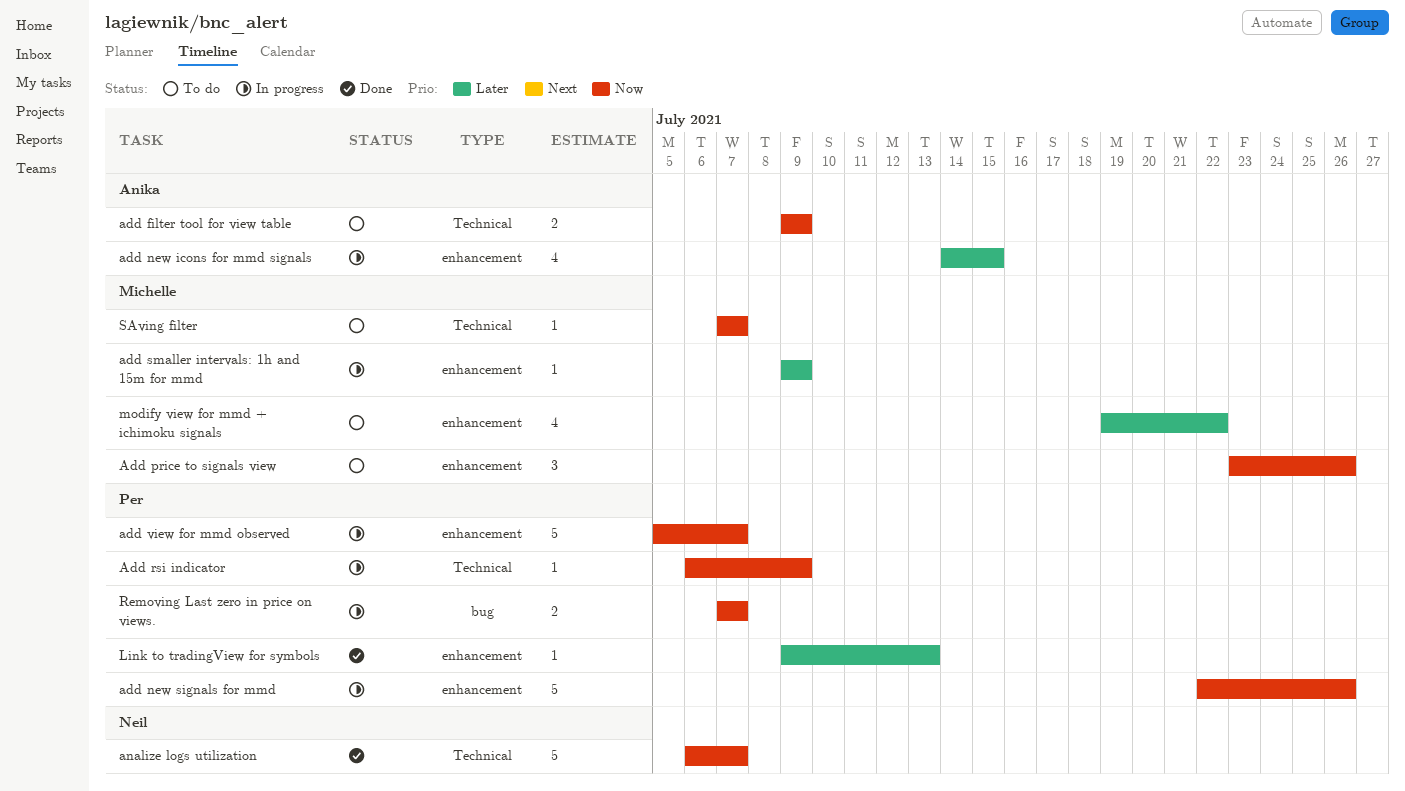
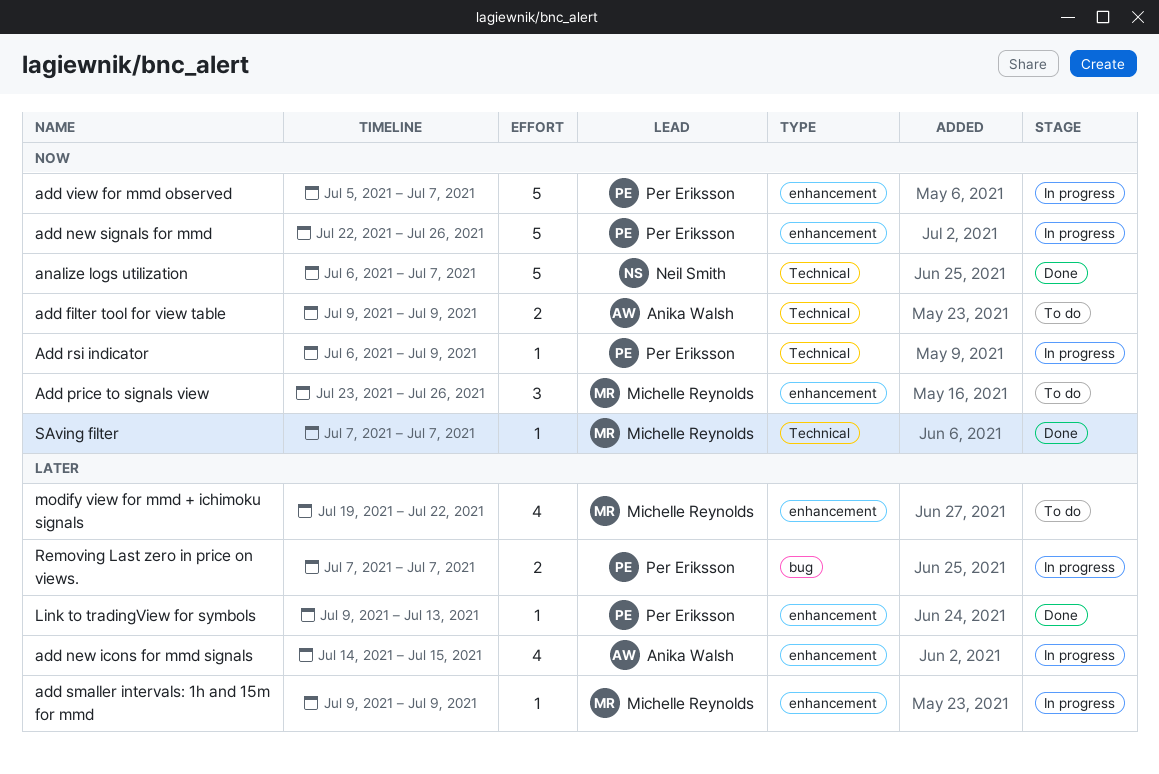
Removing Last zero in price on views., priority: Now -> Later
SAving filter, status: To do -> Done

